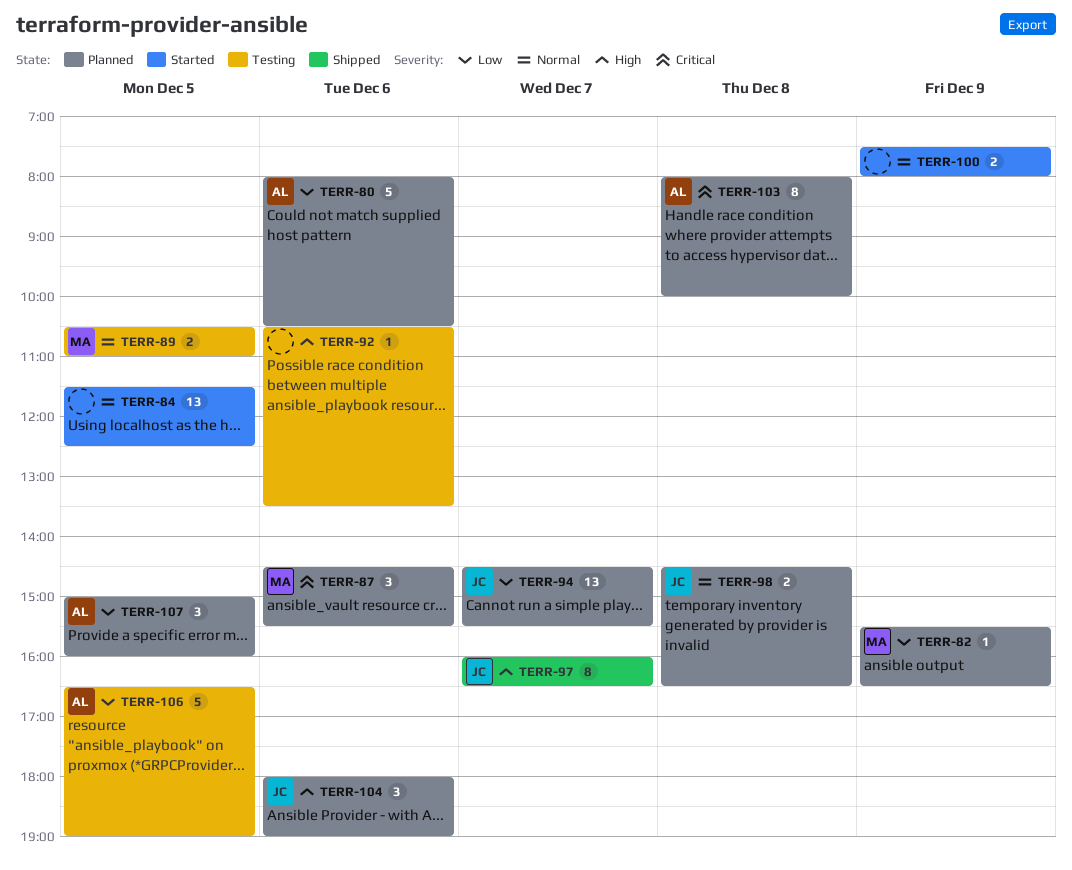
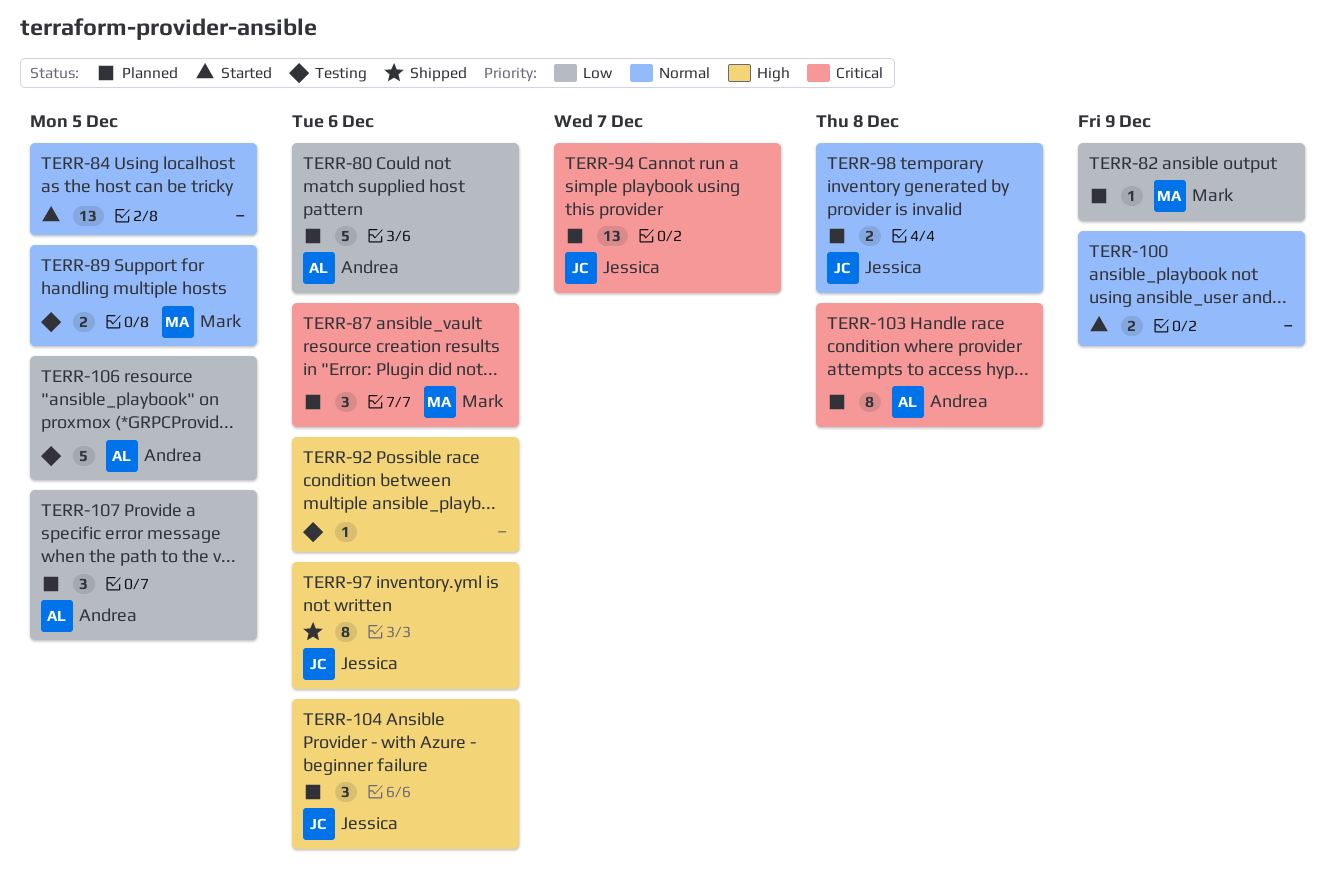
TERR-94, priority: Low -> Critical
TERR-97, day: Dec 7 -> Dec 6

